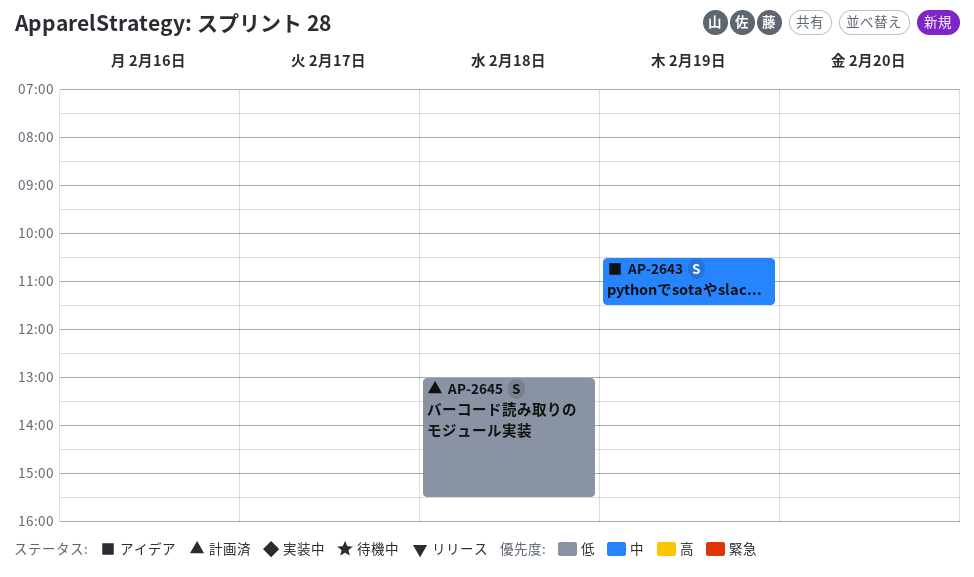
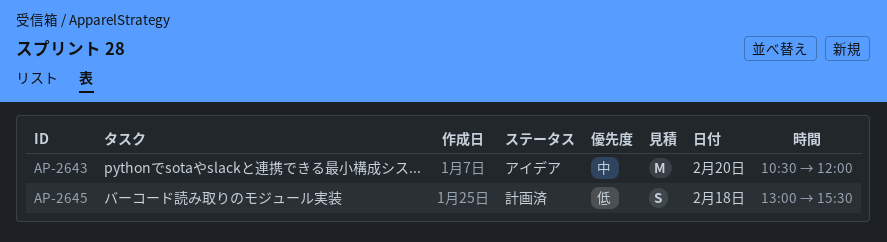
AP-2643, estimate: S -> M
AP-2643, day: Feb 19 -> Feb 20
AP-2643, ends: 11:30 -> 12:00

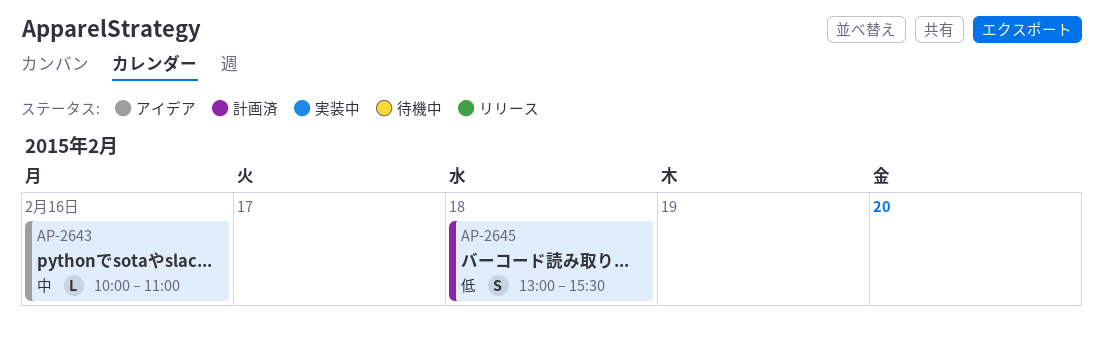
AP-2643, estimate: M -> L
AP-2643, day: Feb 20 -> Feb 16
AP-2643, begins: 10:30 -> 10:00
AP-2643, ends: 12:00 -> 11:00

